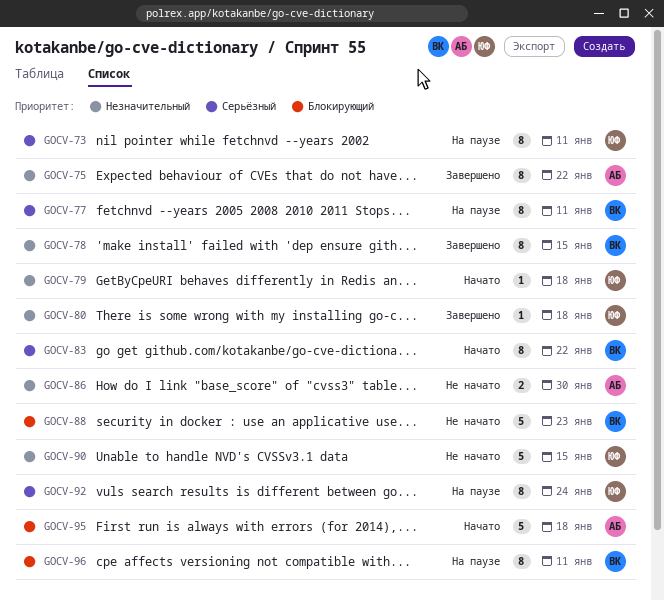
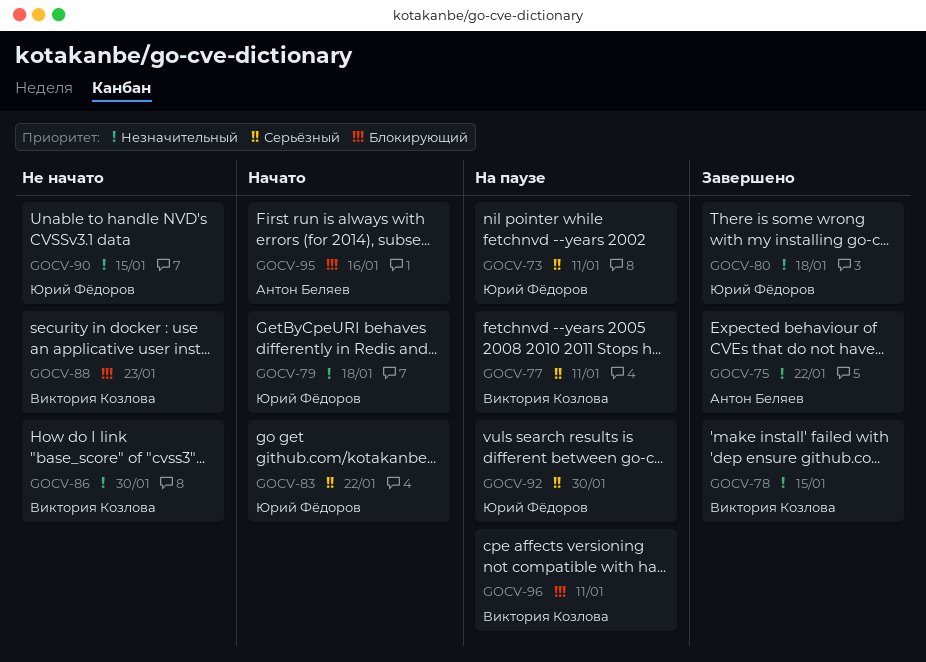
GOCV-83, owner: Виктория Козлова -> Юрий Фёдоров
GOCV-86, owner: Антон Беляев -> Виктория Козлова
GOCV-92, due: Jan 24 -> Jan 30
GOCV-95, due: Jan 18 -> Jan 16

